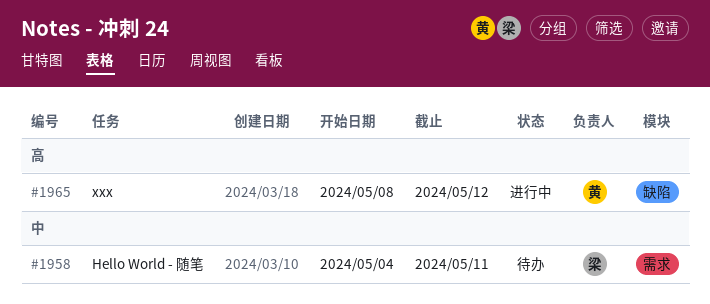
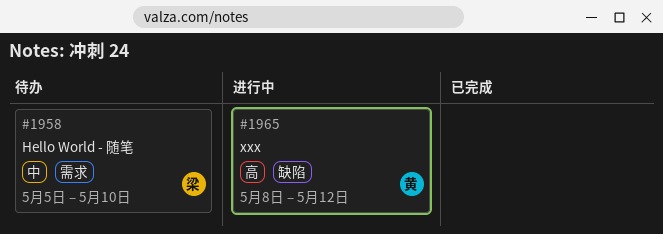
#1958, start: May 4 -> May 5
#1958, due: May 11 -> May 10

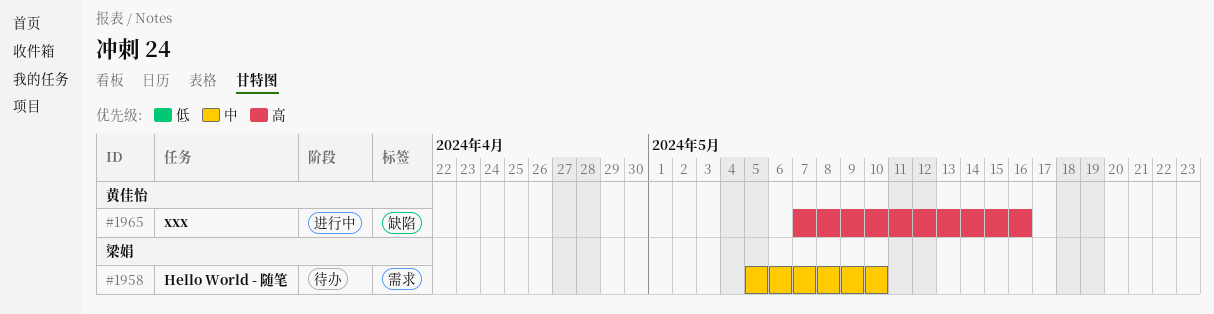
#1965, start: May 8 -> May 7
#1965, due: May 12 -> May 16

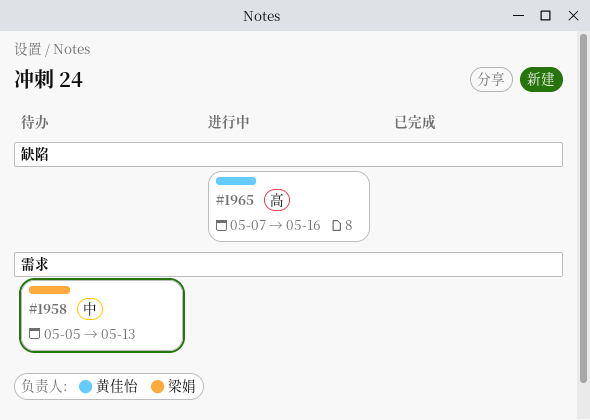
#1958, due: May 10 -> May 13

